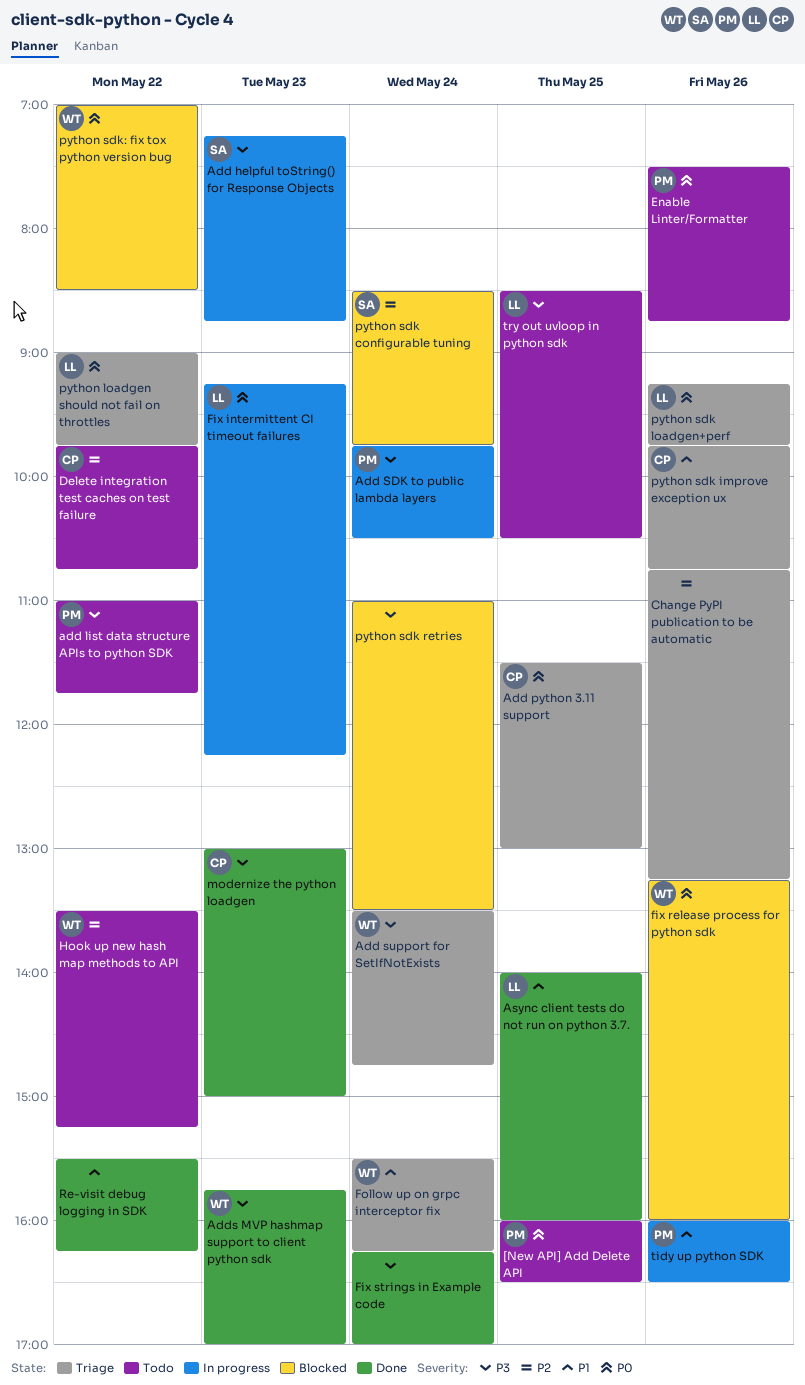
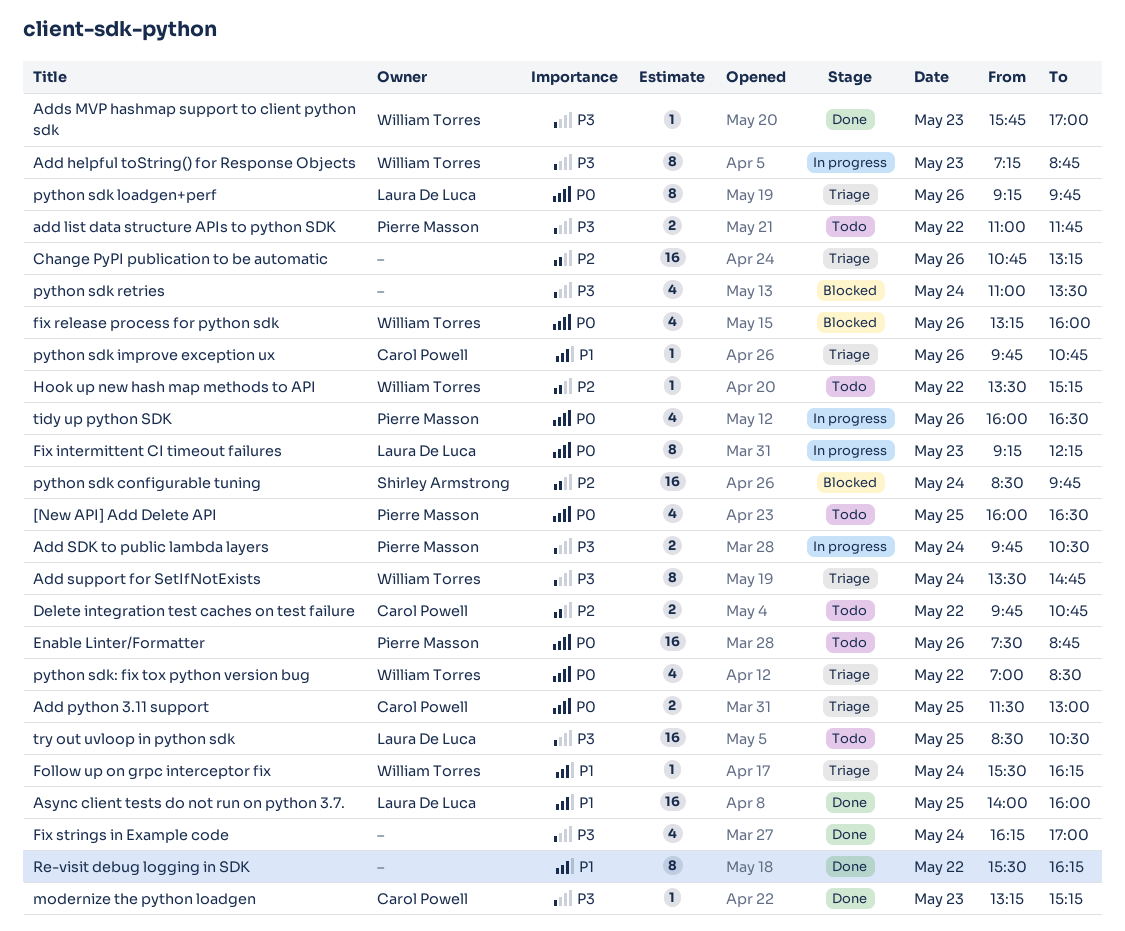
Add helpful toString() for Response Objects, owner: Shirley Armstrong -> William Torres
modernize the python loadgen, begins: 13:00 -> 13:15
modernize the python loadgen, ends: 15:00 -> 15:15
python loadgen should not fail on throttles: present -> none
python sdk: fix tox python version bug, status: Blocked -> Triage
tidy up python SDK, priority: P1 -> P0

